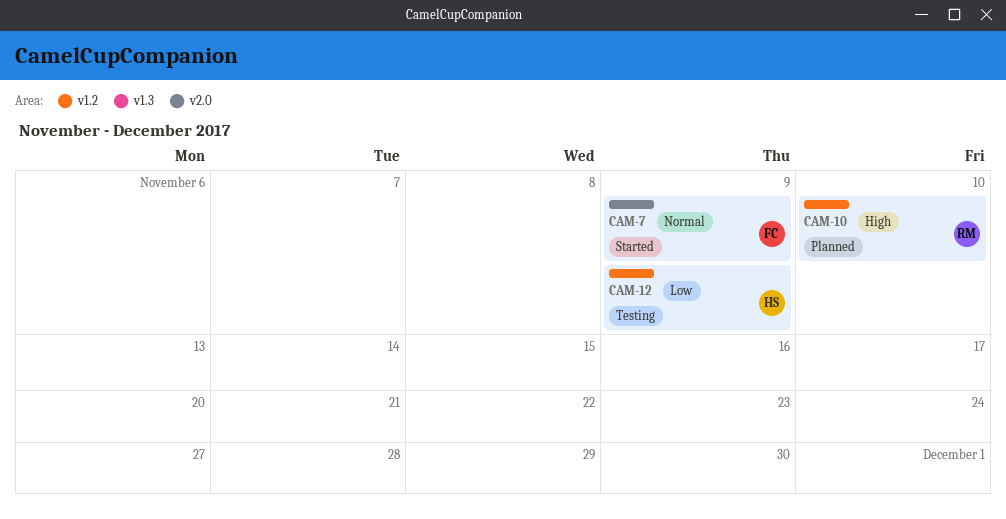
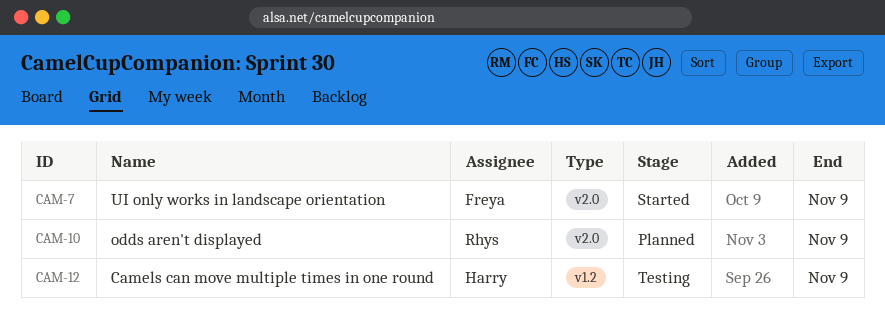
CAM-10, label: v1.2 -> v2.0
CAM-10, due: Nov 10 -> Nov 9

